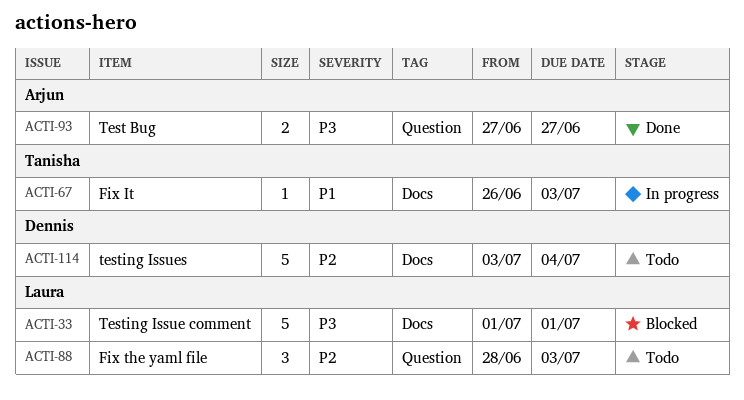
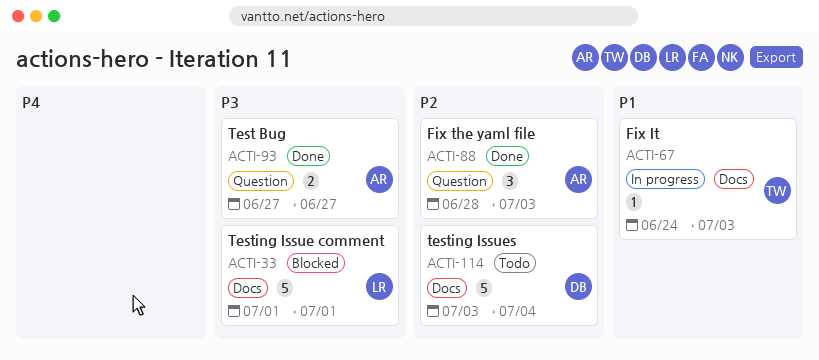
ACTI-67, start: Jun 26 -> Jun 24
ACTI-88, status: Todo -> Done
ACTI-88, owner: Laura -> Arjun

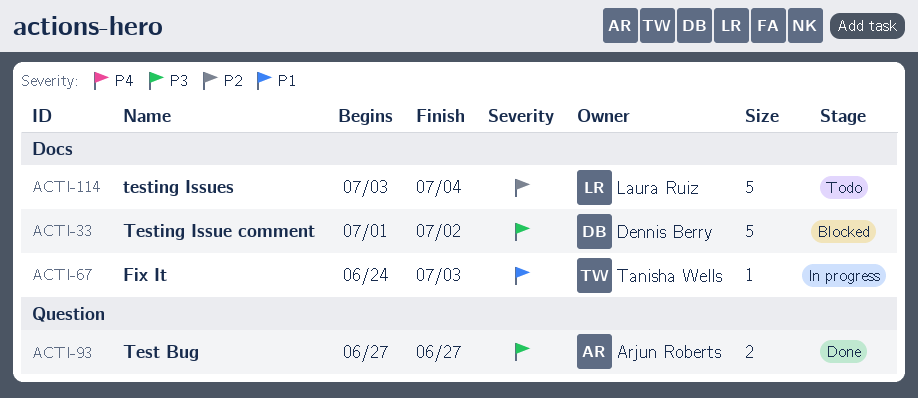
ACTI-33, owner: Laura Ruiz -> Dennis Berry
ACTI-33, due: Jul 1 -> Jul 2
ACTI-88: present -> none
ACTI-114, owner: Dennis Berry -> Laura Ruiz

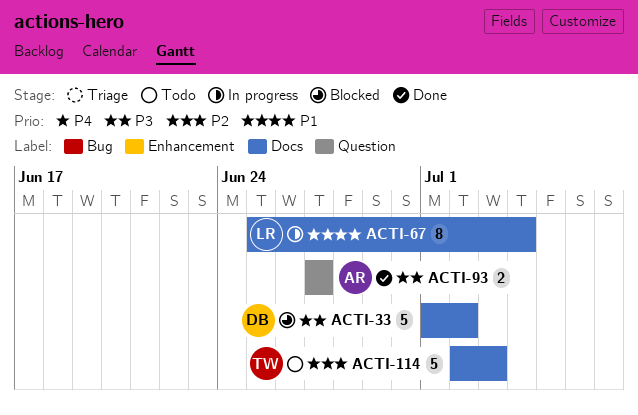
ACTI-67, owner: Tanisha Wells -> Laura Ruiz
ACTI-67, estimate: 1 -> 8
ACTI-67, start: Jun 24 -> Jun 25
ACTI-67, due: Jul 3 -> Jul 4
ACTI-114, owner: Laura Ruiz -> Tanisha Wells
ACTI-114, start: Jul 3 -> Jul 2
ACTI-114, due: Jul 4 -> Jul 3

